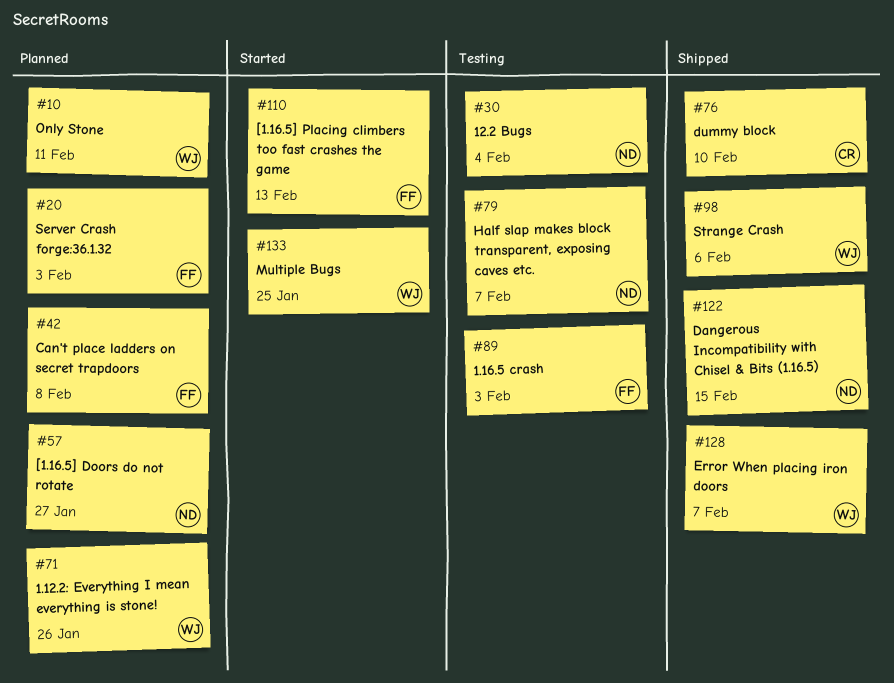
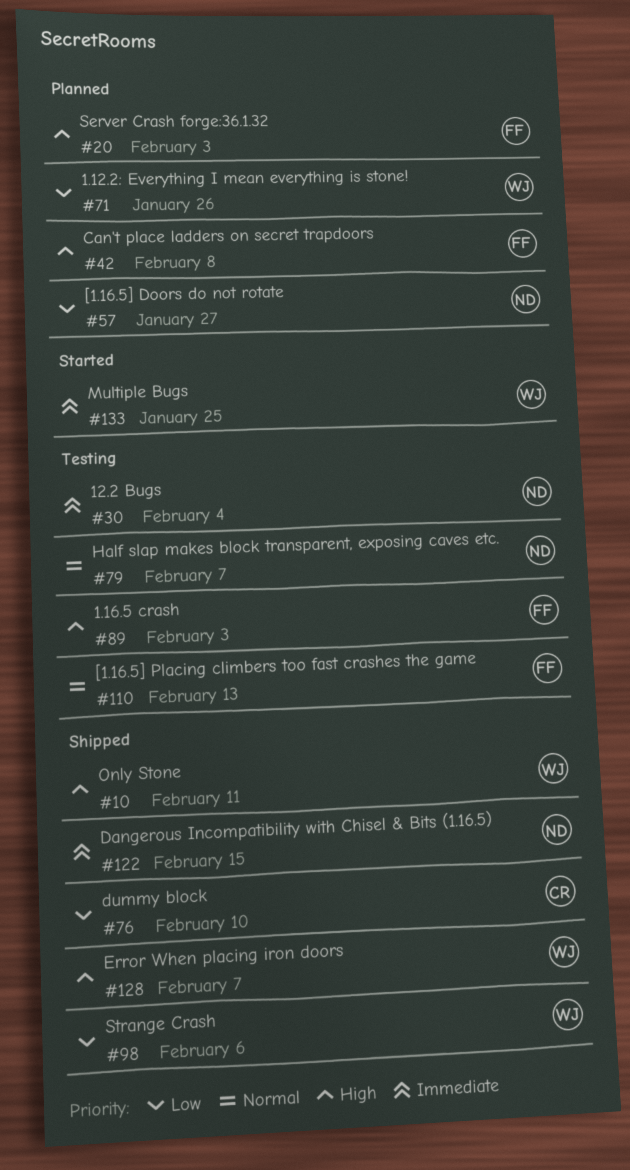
#10, status: Planned -> Shipped
#110, status: Started -> Testing

